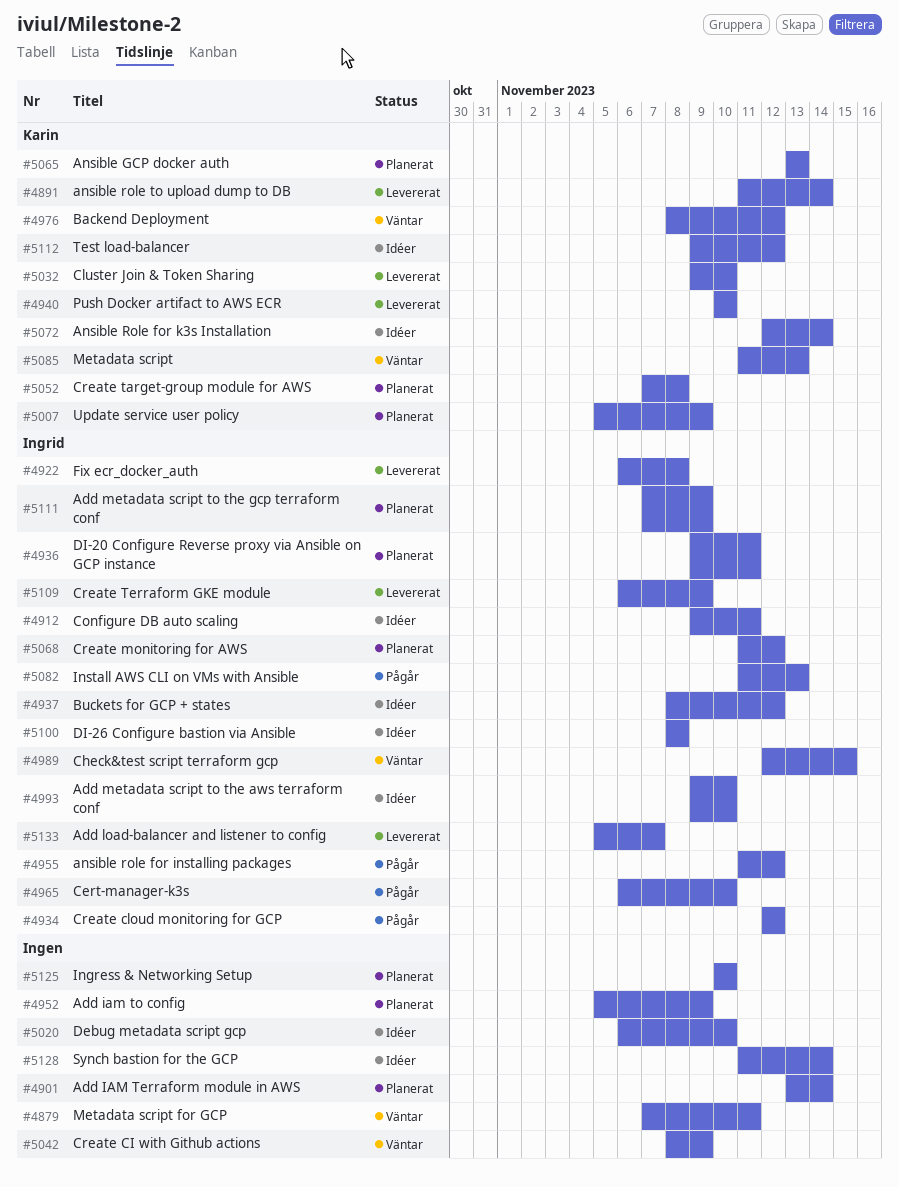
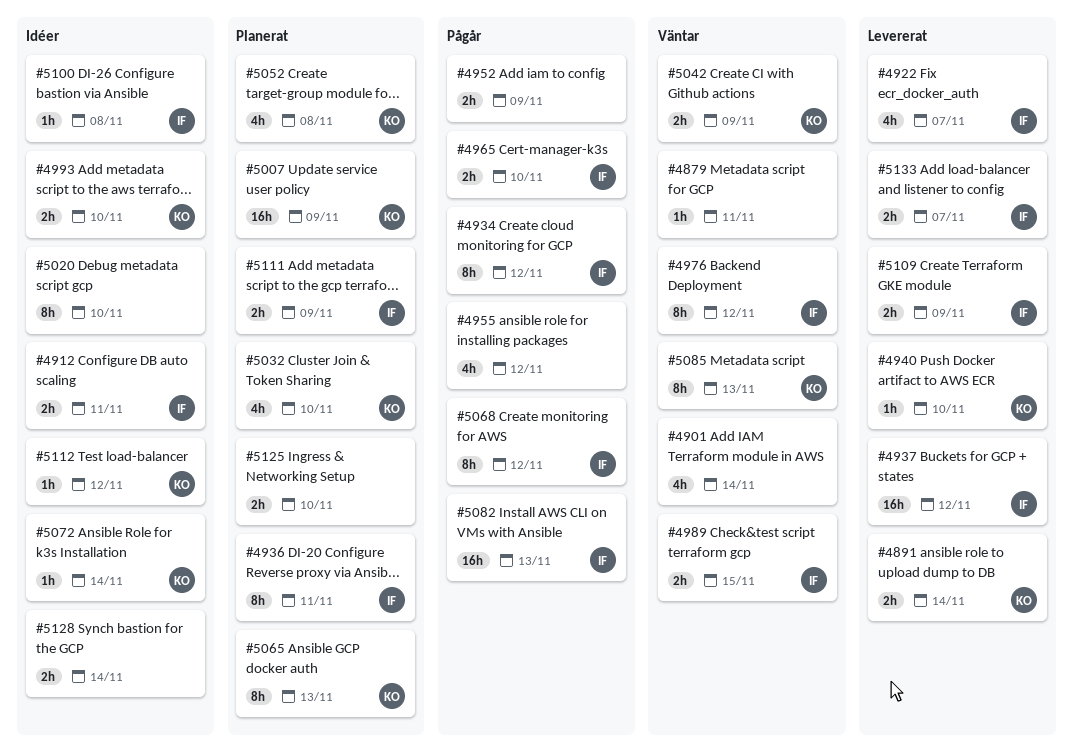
#4901, status: Planerat -> Väntar
#4922, due: Nov 8 -> Nov 7
#4937, status: Idéer -> Levererat
#4952, status: Planerat -> Pågår
#4955, owner: Ingrid -> none
#4976, owner: Karin -> Ingrid
#4993, owner: Ingrid -> Karin
#5032, status: Levererat -> Planerat
#5042, owner: none -> Karin
#5068, status: Planerat -> Pågår

